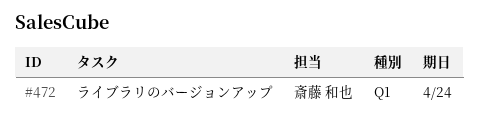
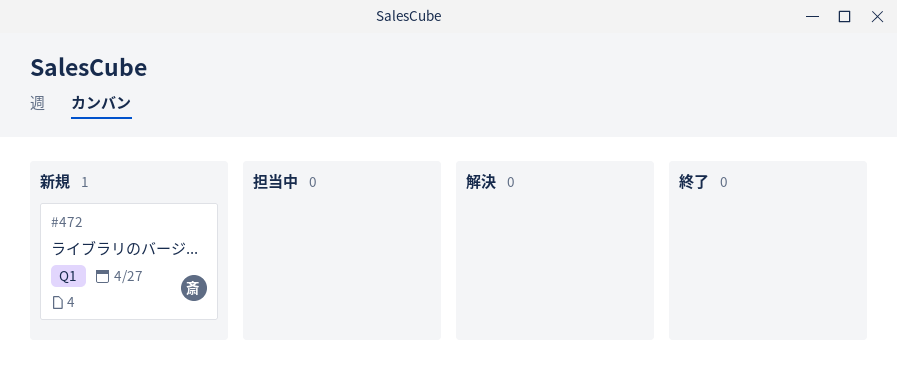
#472, due: Apr 24 -> Apr 27

